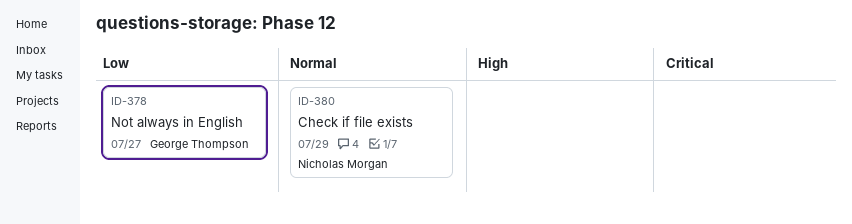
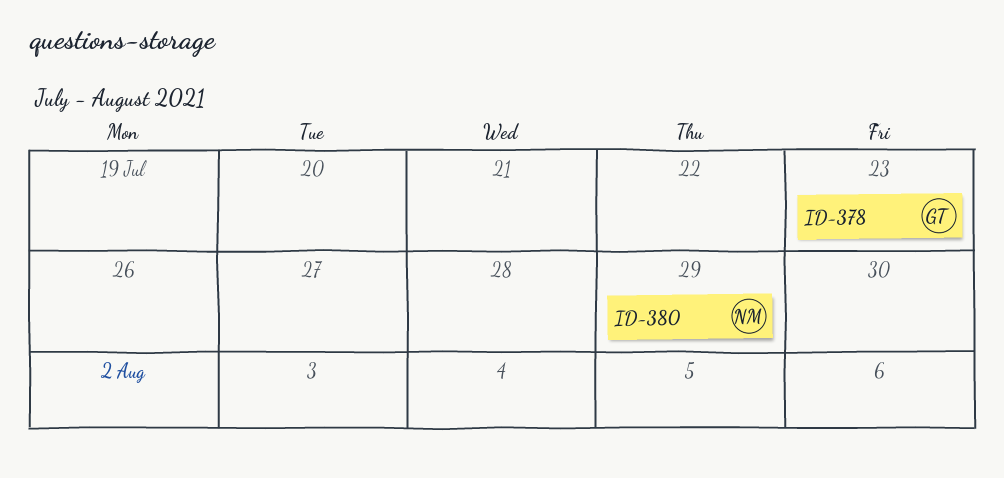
ID-378, due: Jul 27 -> Jul 23

